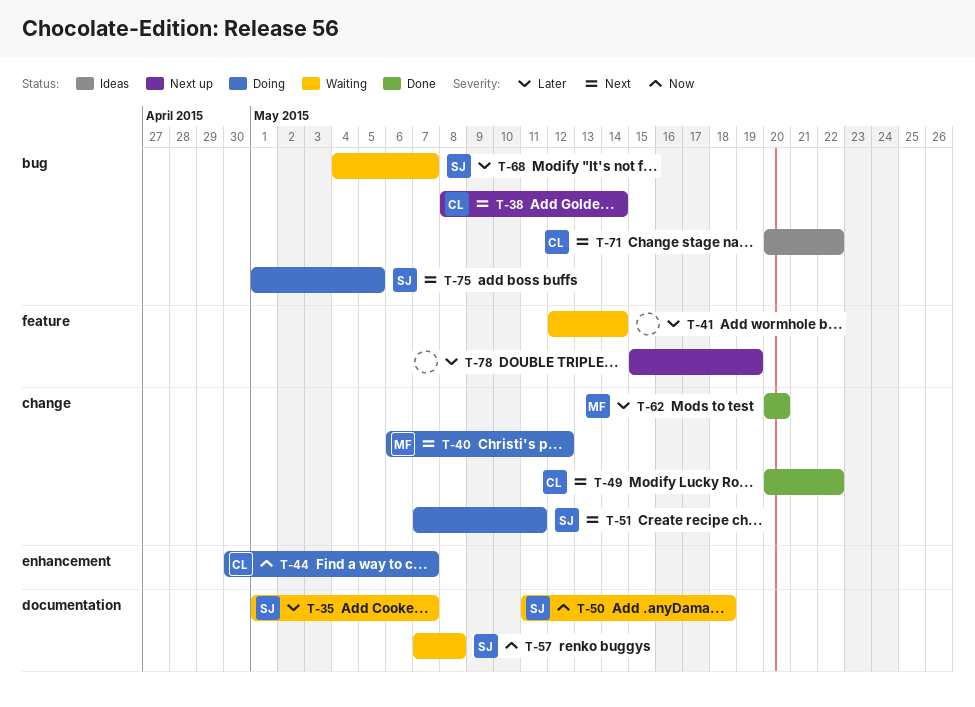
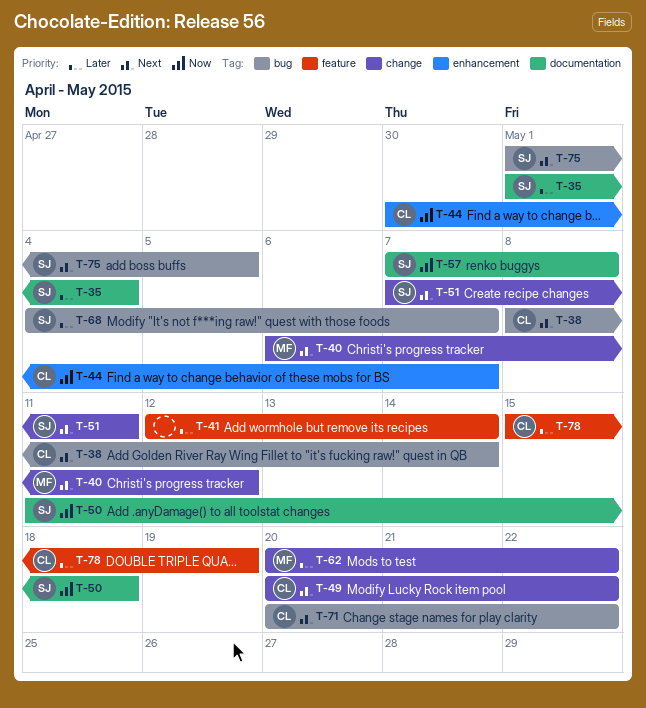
T-35, due: May 7 -> May 4
T-62, due: May 20 -> May 22
T-78, owner: none -> CL

